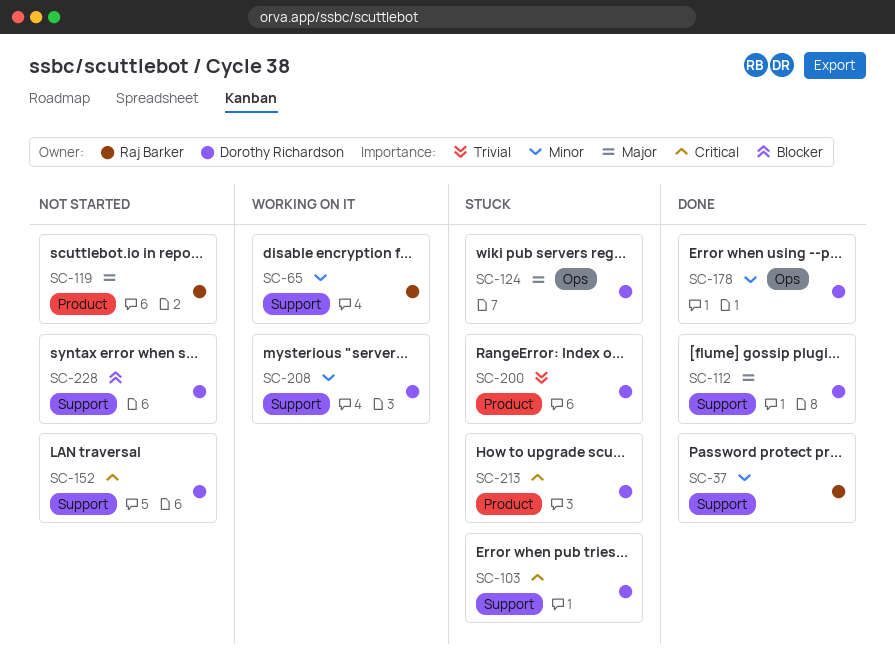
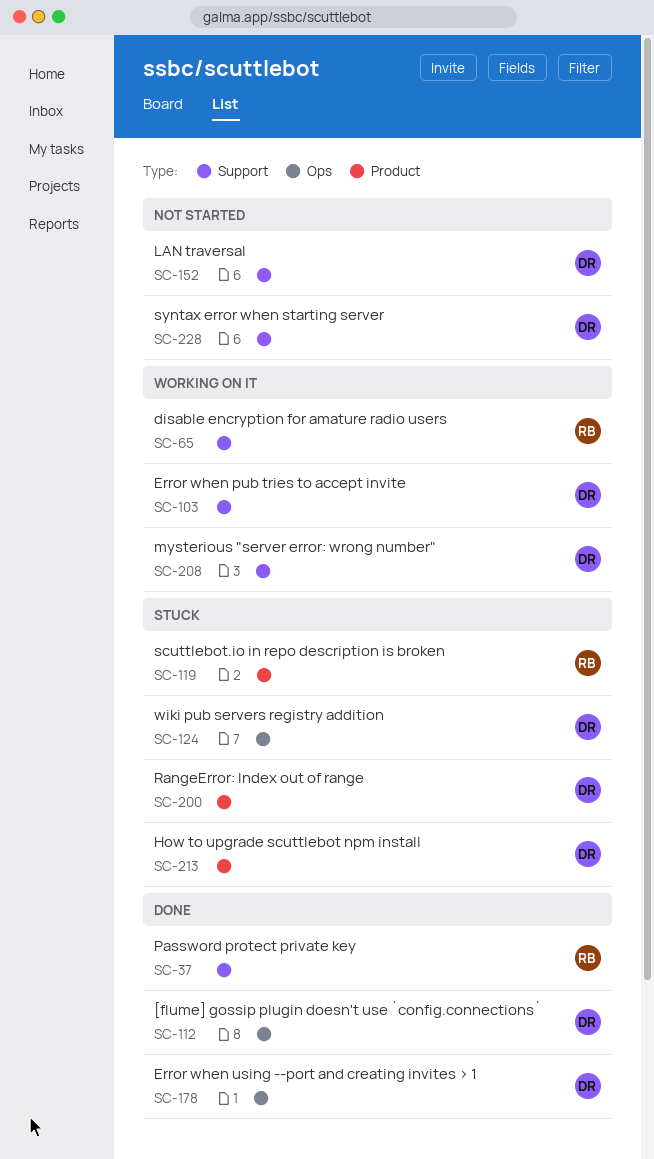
SC-103, status: Stuck -> Working on it
SC-112, label: Support -> Ops
SC-119, status: Not started -> Stuck

